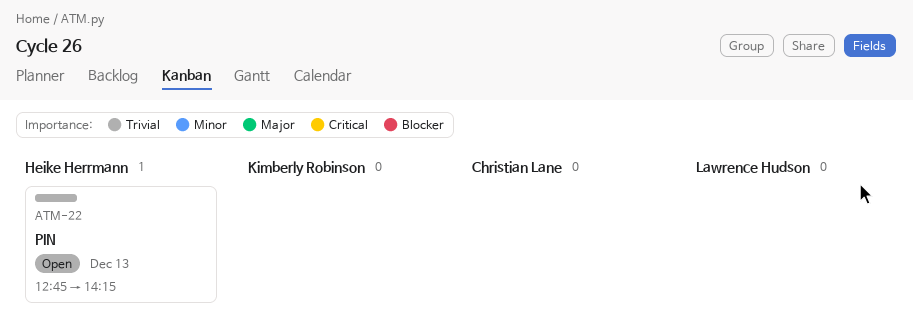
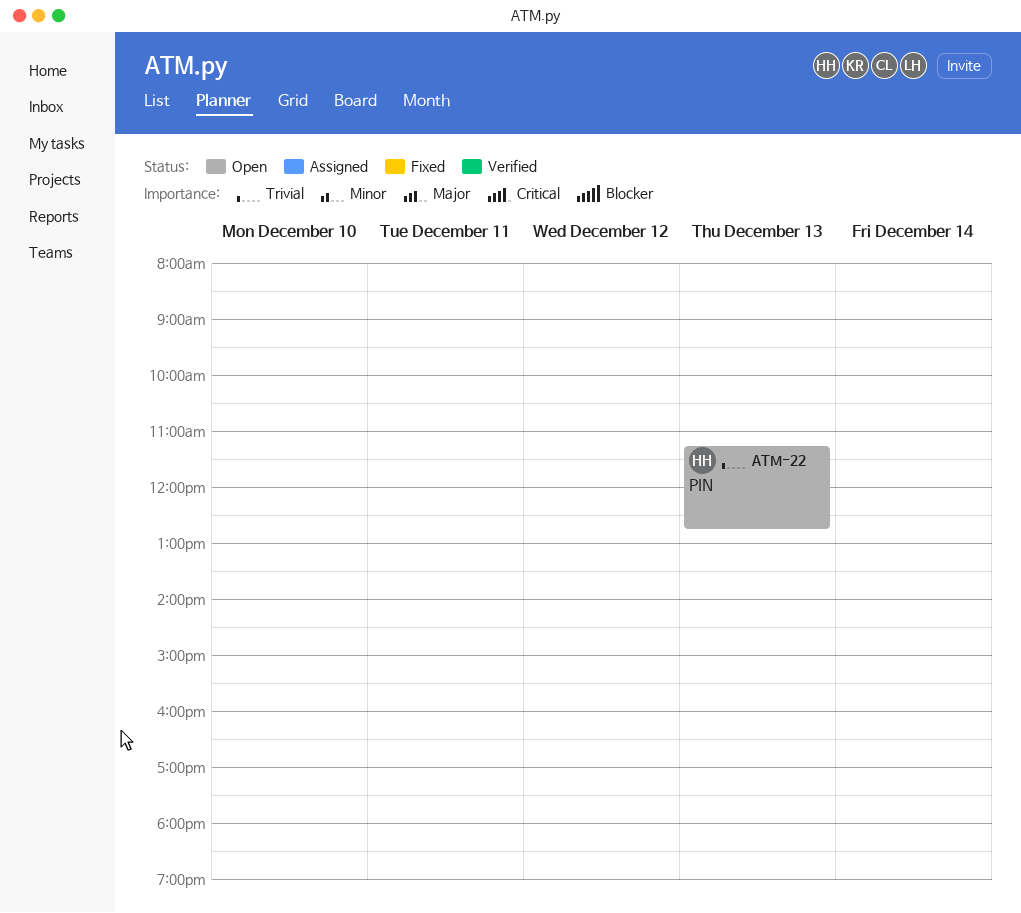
ATM-22, begins: 12:45 -> 11:15
ATM-22, ends: 14:15 -> 12:45

